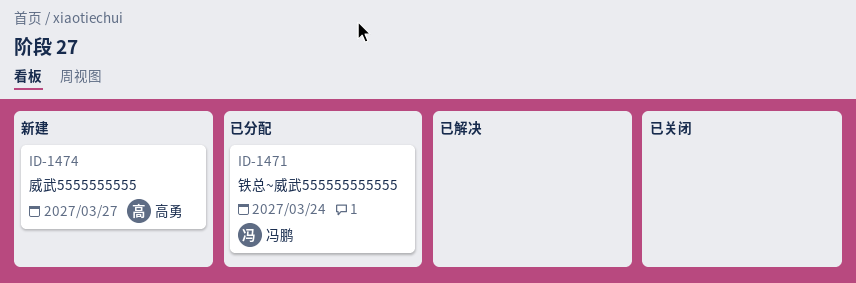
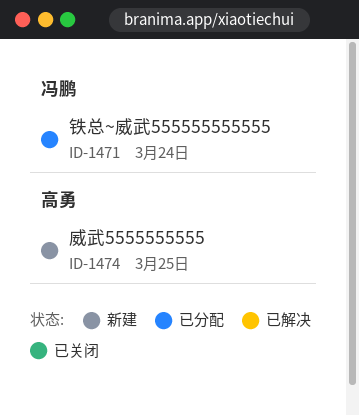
ID-1474, due: Mar 27 -> Mar 25

